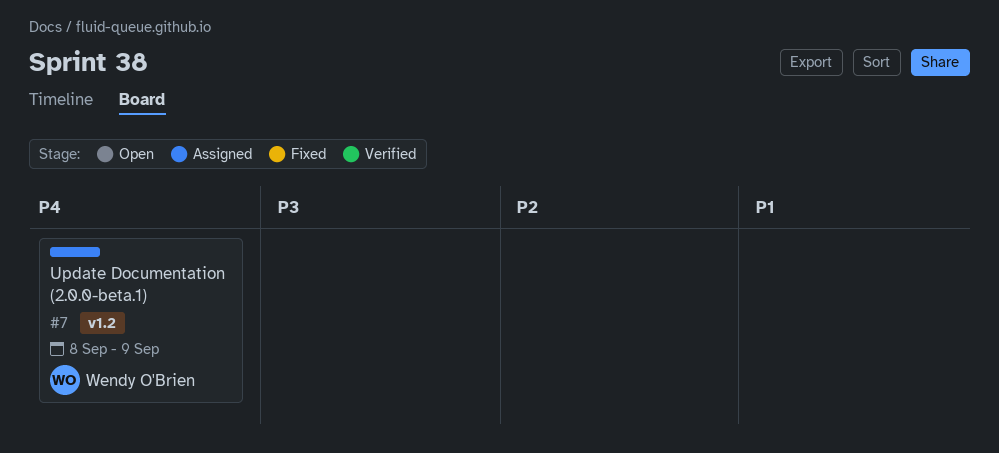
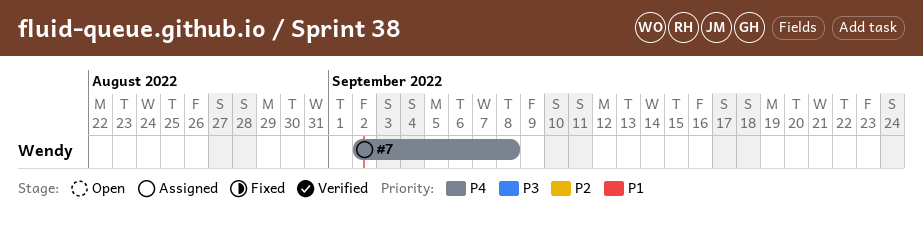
#7, start: Sep 8 -> Sep 2
#7, due: Sep 9 -> Sep 8

